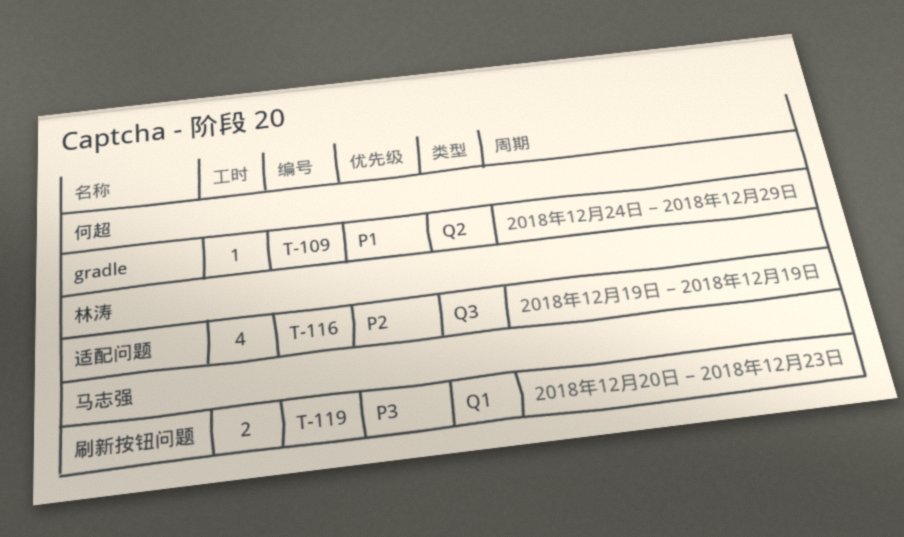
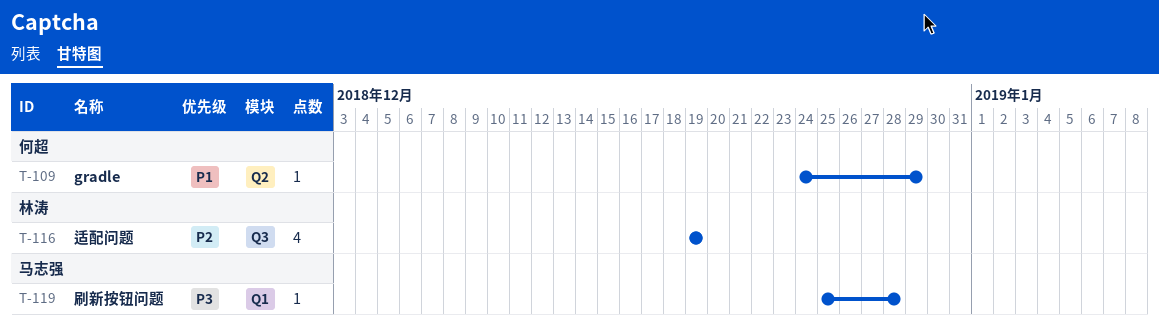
T-119, estimate: 2 -> 1
T-119, start: Dec 20 -> Dec 25
T-119, due: Dec 23 -> Dec 28

